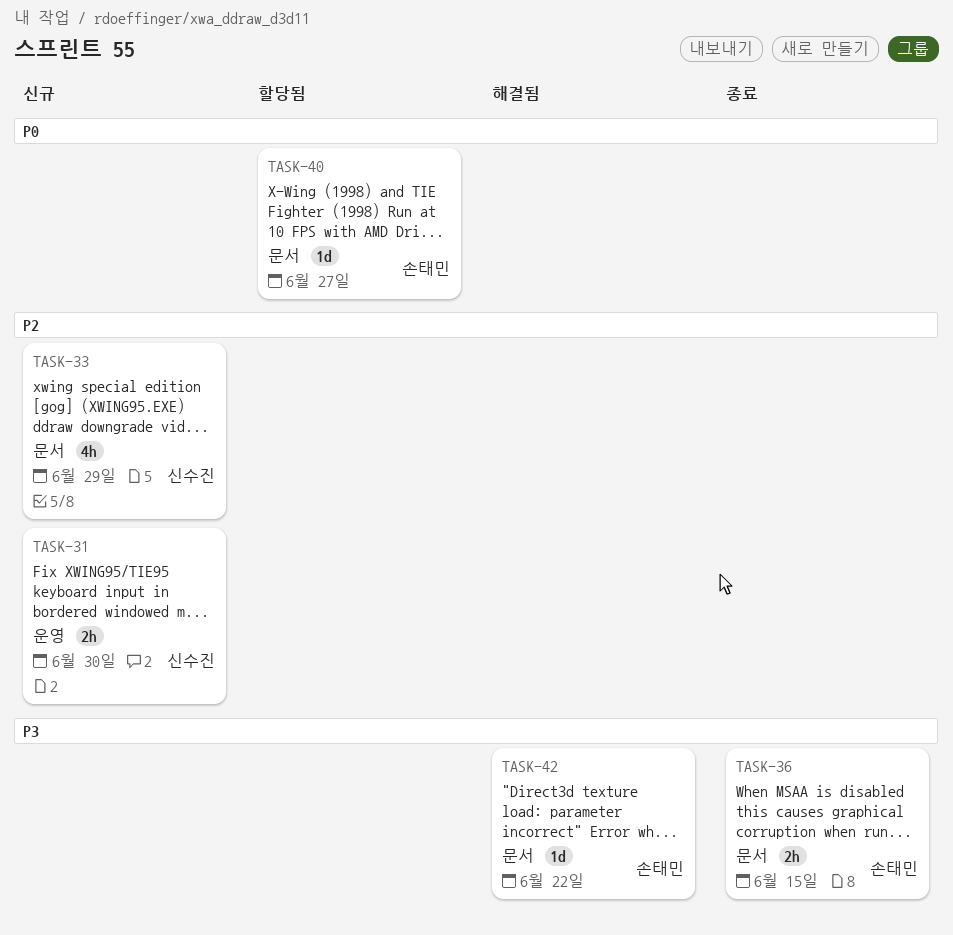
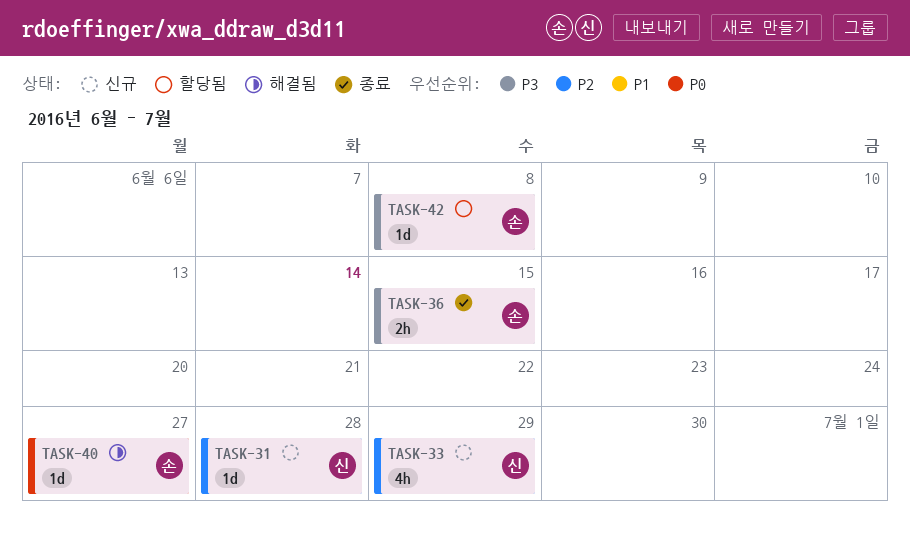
TASK-31, estimate: 2h -> 1d
TASK-31, due: Jun 30 -> Jun 28
TASK-40, status: 할당됨 -> 해결됨
TASK-42, status: 해결됨 -> 할당됨
TASK-42, due: Jun 22 -> Jun 8

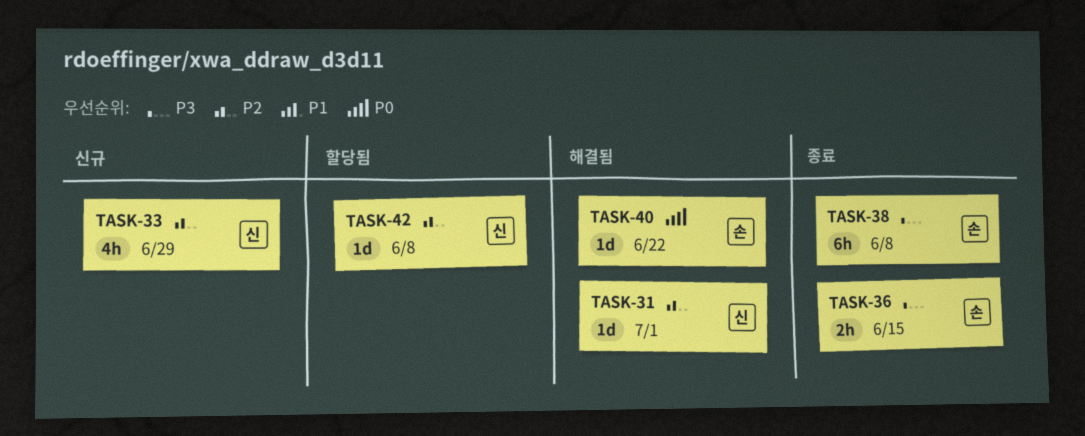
TASK-31, status: 신규 -> 해결됨
TASK-31, due: Jun 28 -> Jul 1
TASK-38: none -> present
TASK-40, due: Jun 27 -> Jun 22
TASK-42, owner: 손 -> 신
TASK-42, priority: P3 -> P2

